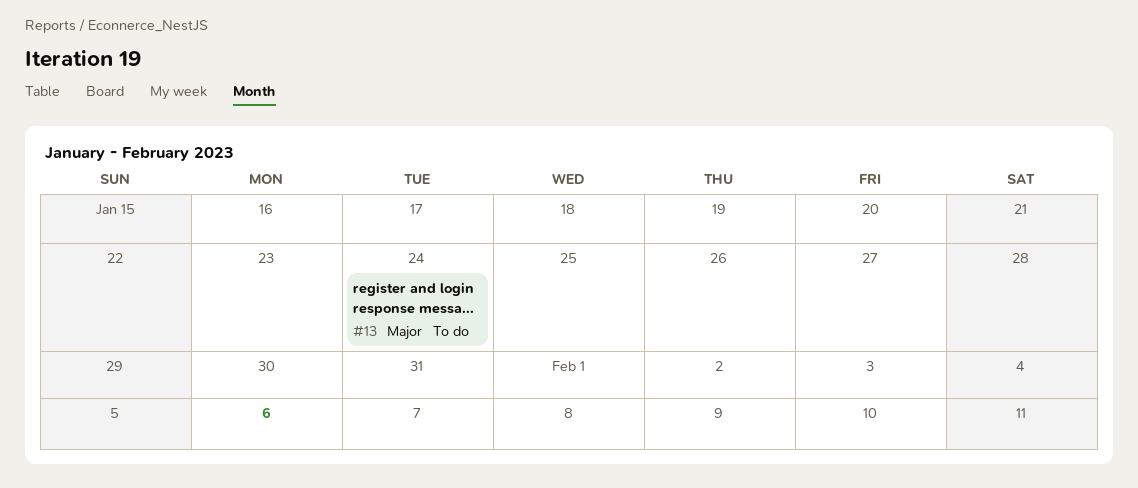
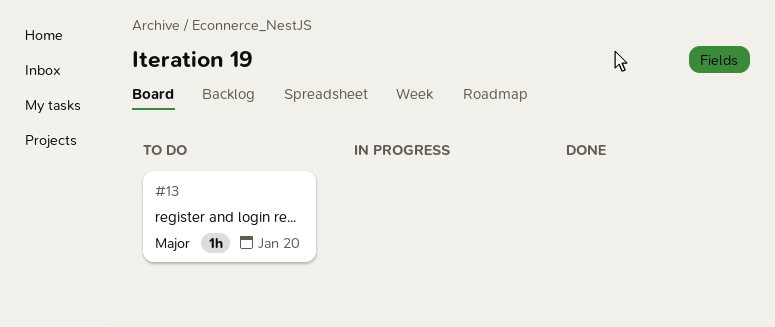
#13, due: Jan 24 -> Jan 20

